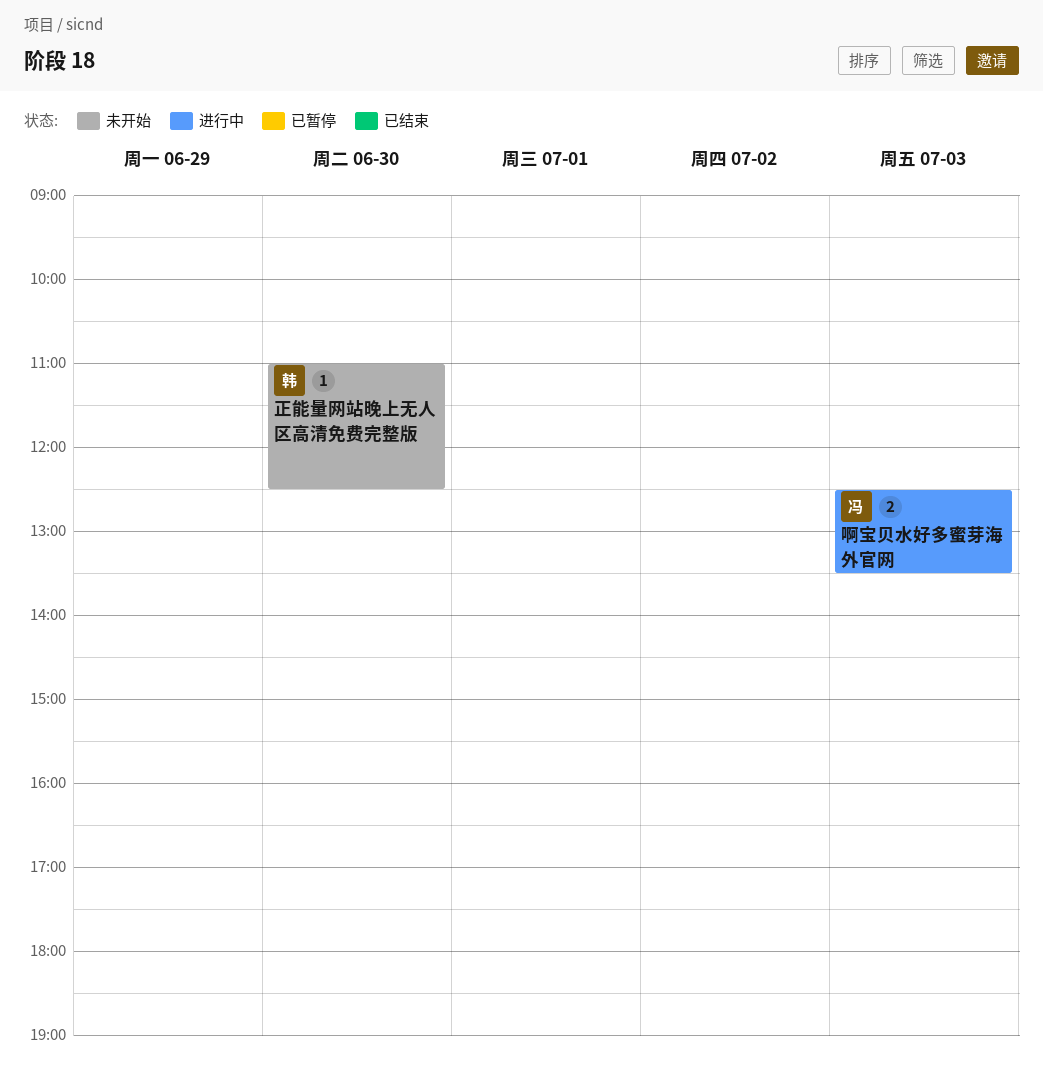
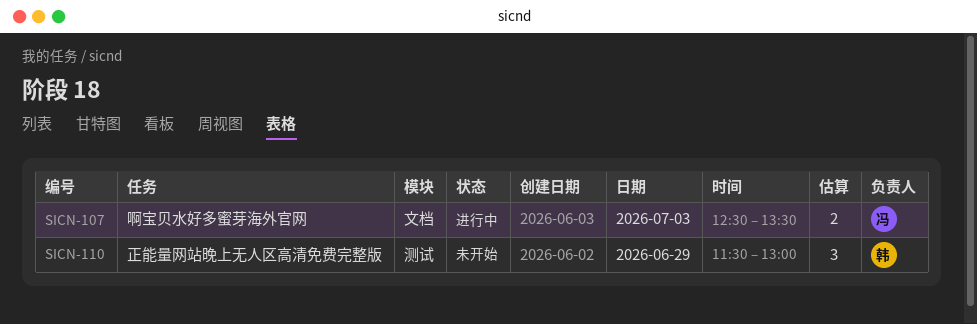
正能量网站晚上无人区高清免费完整版, estimate: 1 -> 3
正能量网站晚上无人区高清免费完整版, day: Jun 30 -> Jun 29
正能量网站晚上无人区高清免费完整版, begins: 11:00 -> 11:30
正能量网站晚上无人区高清免费完整版, ends: 12:30 -> 13:00

